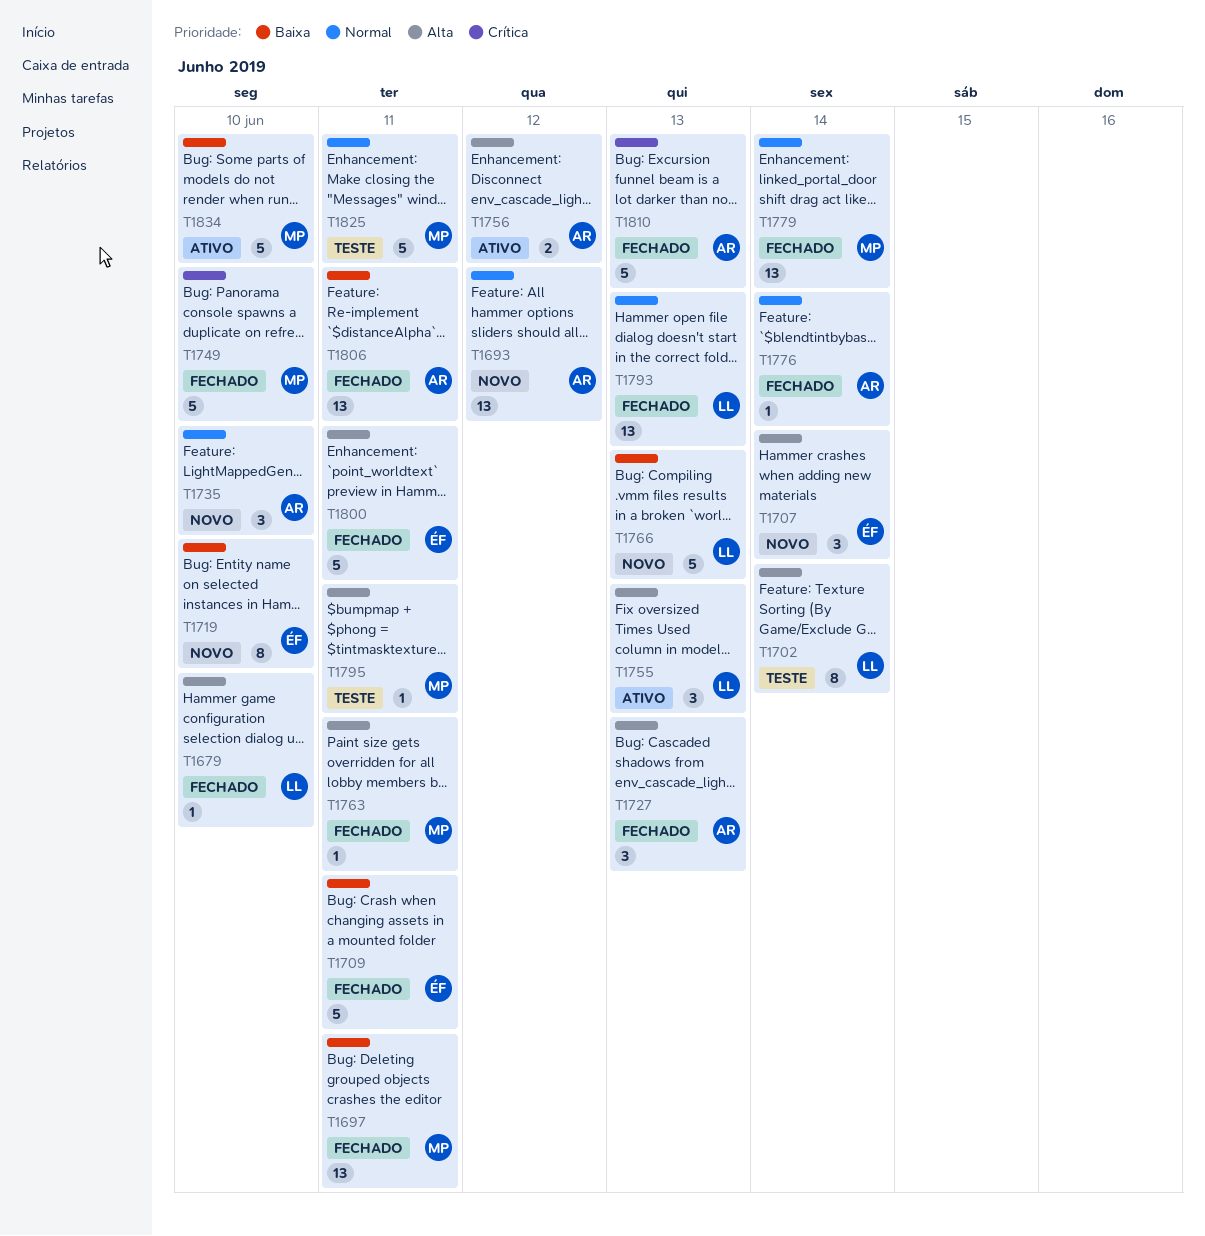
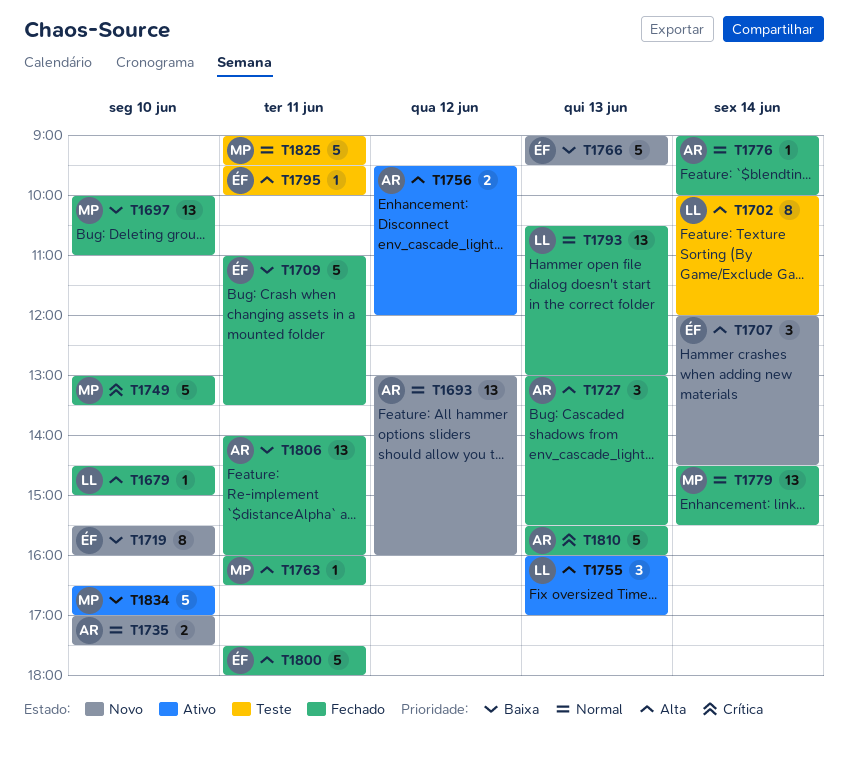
T1697, day: Jun 11 -> Jun 10
T1735, estimate: 3 -> 2
T1766, owner: LL -> ÉF
T1795, owner: MP -> ÉF

